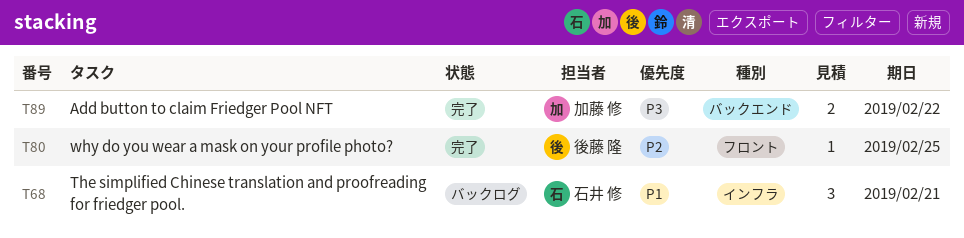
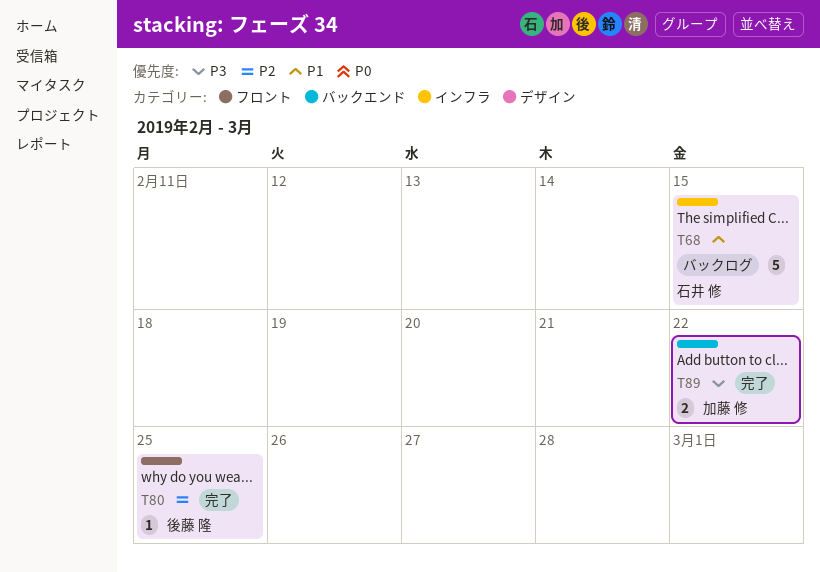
T68, estimate: 3 -> 5
T68, due: Feb 21 -> Feb 15

